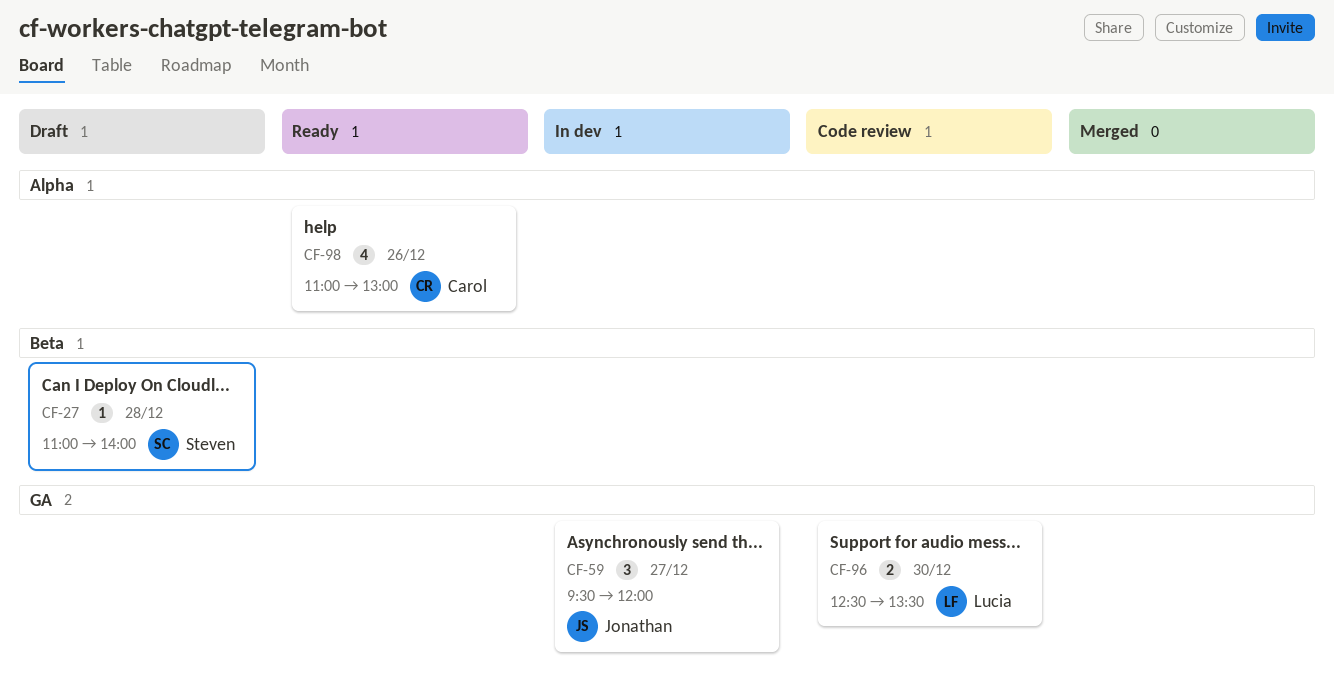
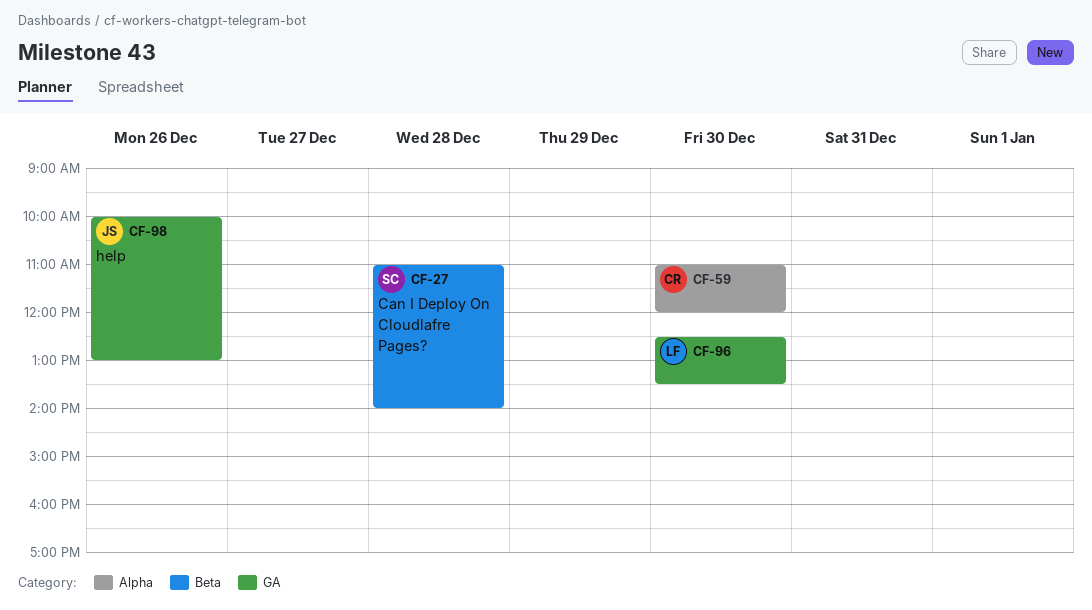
CF-59, owner: Jonathan -> Carol
CF-59, label: GA -> Alpha
CF-59, day: Dec 27 -> Dec 30
CF-59, begins: 09:30 -> 11:00
CF-98, owner: Carol -> Jonathan
CF-98, label: Alpha -> GA
CF-98, begins: 11:00 -> 10:00

